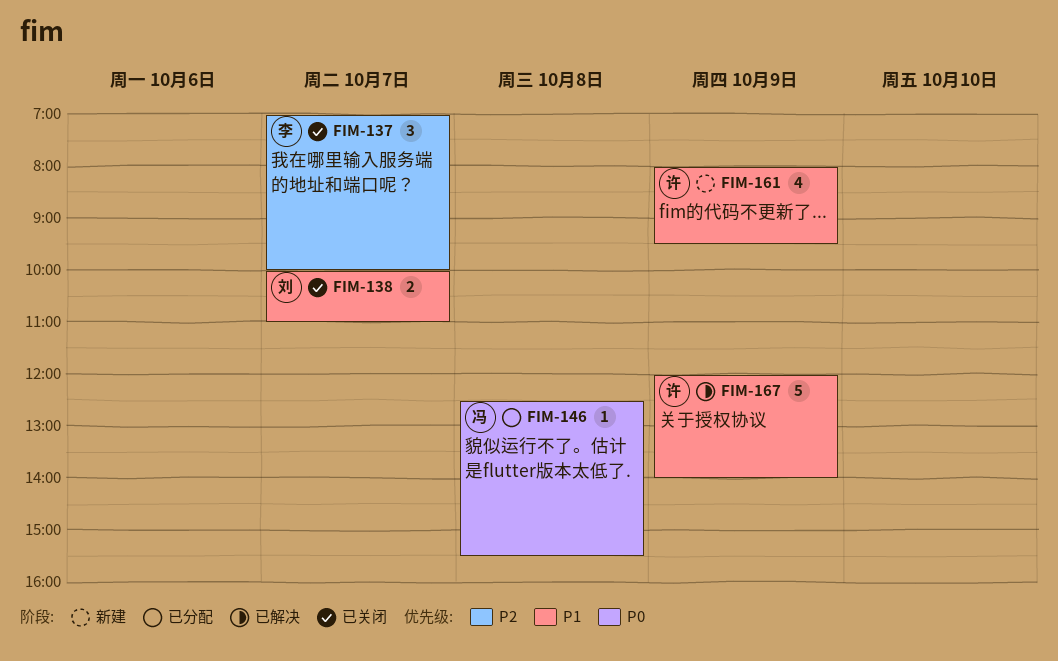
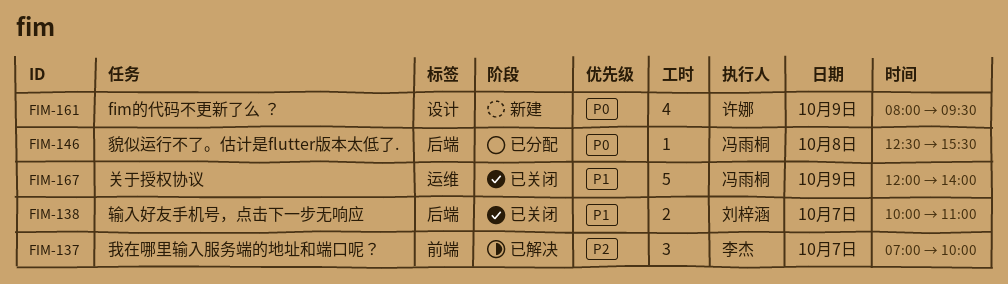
FIM-137, status: 已关闭 -> 已解决
FIM-161, priority: P1 -> P0
FIM-167, status: 已解决 -> 已关闭
FIM-167, owner: 许娜 -> 冯雨桐

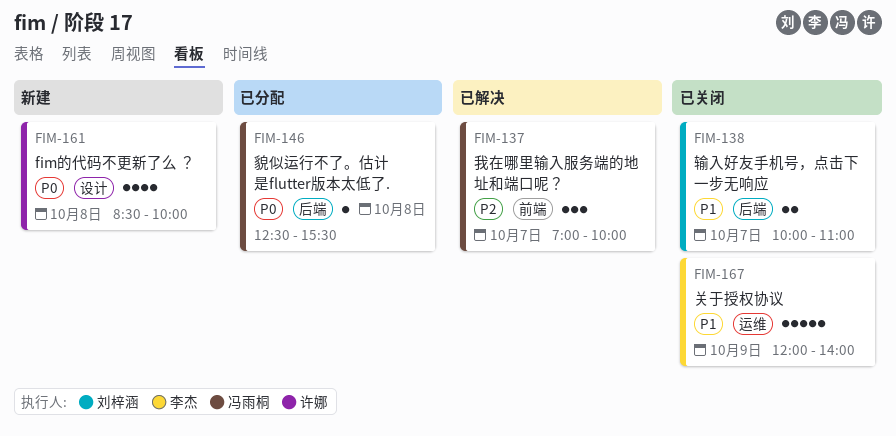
FIM-137, owner: 李杰 -> 冯雨桐
FIM-161, day: Oct 9 -> Oct 8
FIM-161, begins: 08:00 -> 08:30
FIM-161, ends: 09:30 -> 10:00
FIM-167, owner: 冯雨桐 -> 李杰

